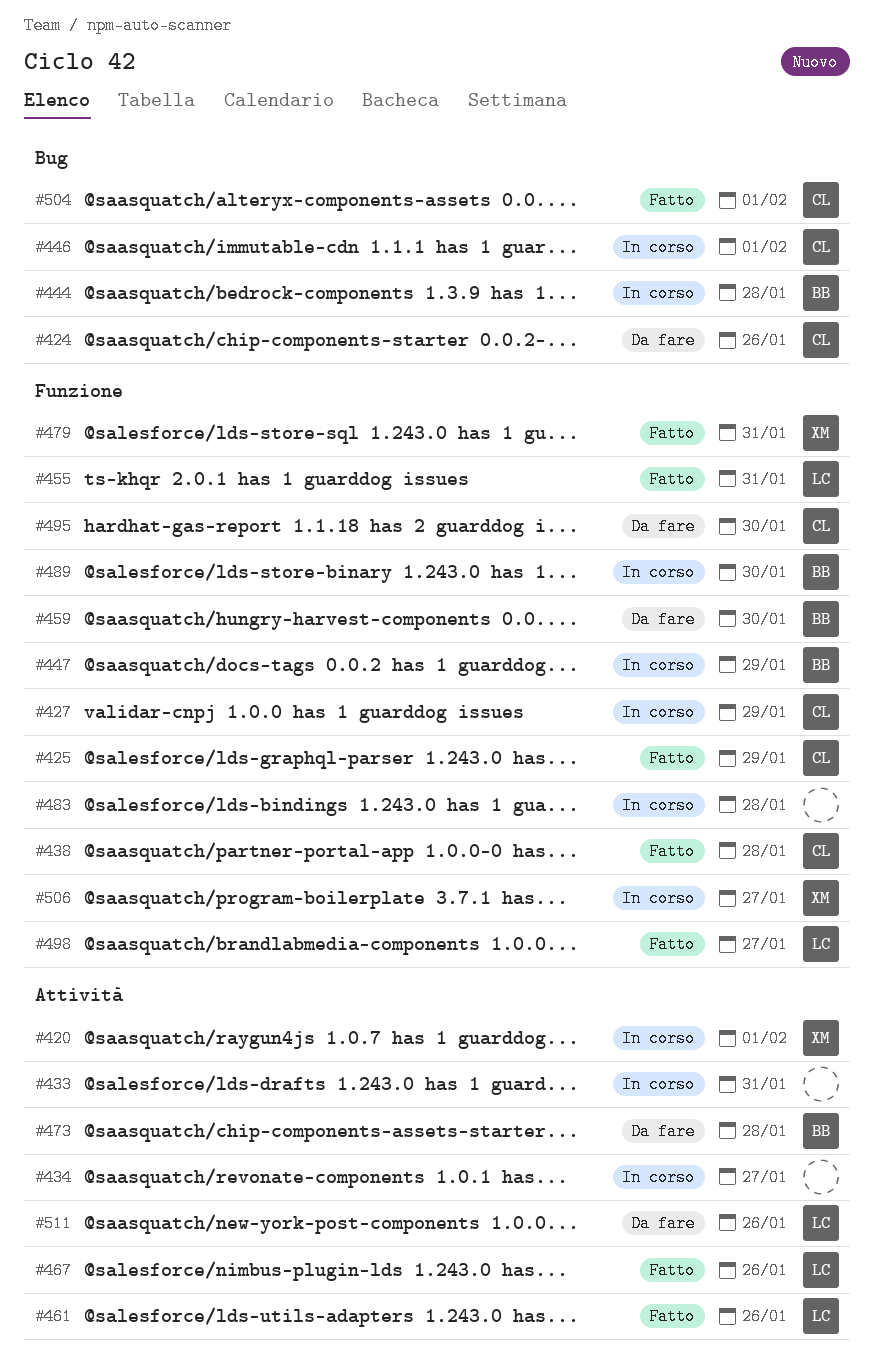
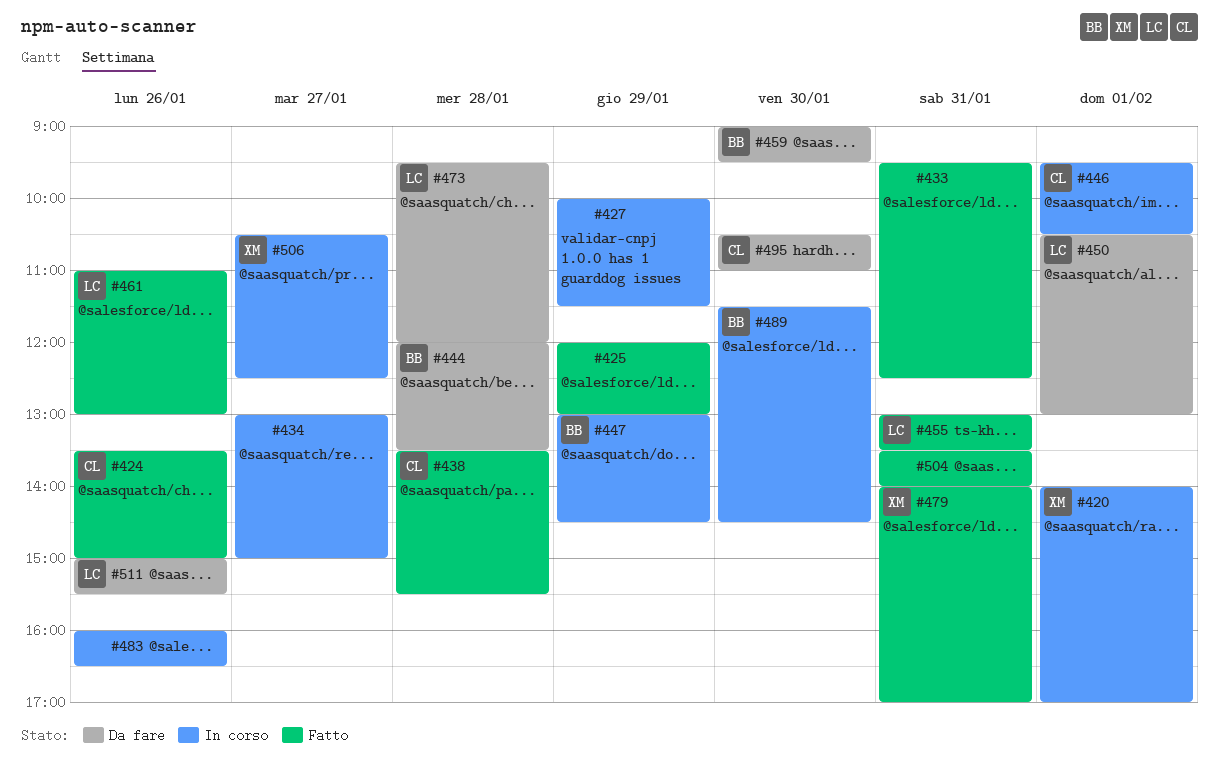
#424, status: Da fare -> Fatto
#425, owner: CL -> none
#427, owner: CL -> none
#433, status: In corso -> Fatto
#444, status: In corso -> Da fare
#450: none -> present
#467: present -> none
#473, owner: BB -> LC
#483, day: Jan 28 -> Jan 26
#498: present -> none
#504, owner: CL -> none
#504, day: Feb 1 -> Jan 31

